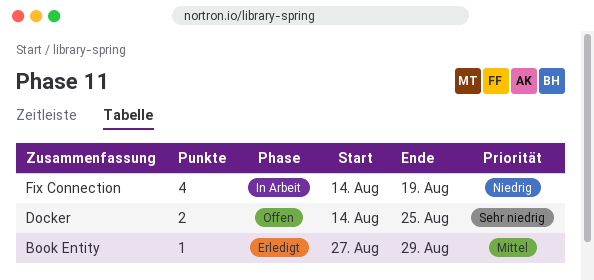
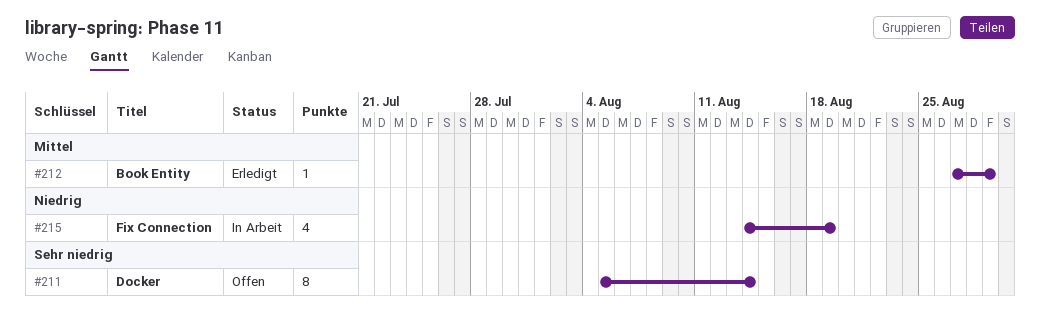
Docker, estimate: 2 -> 8
Docker, start: Aug 14 -> Aug 5
Docker, due: Aug 25 -> Aug 14

